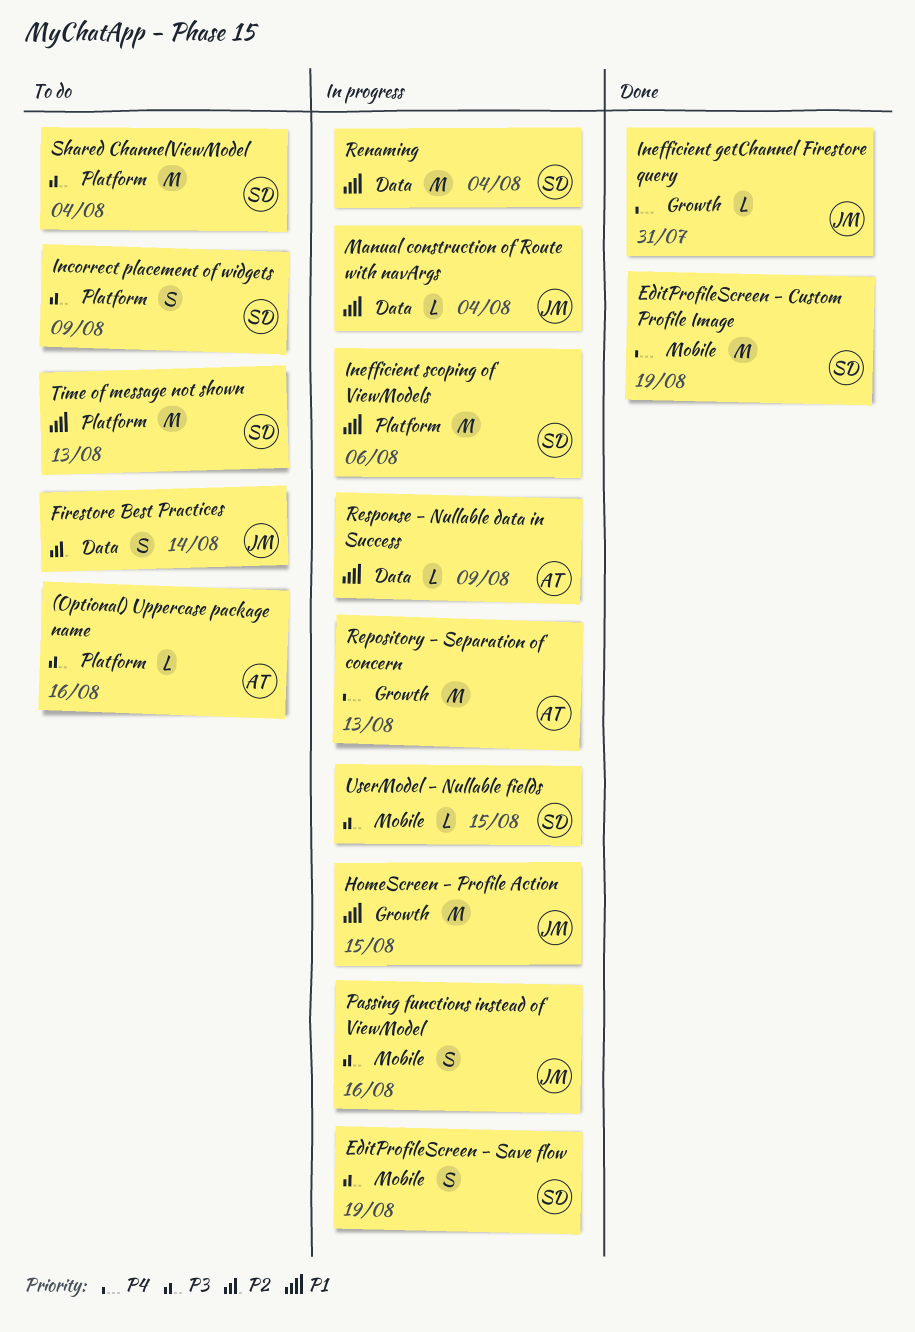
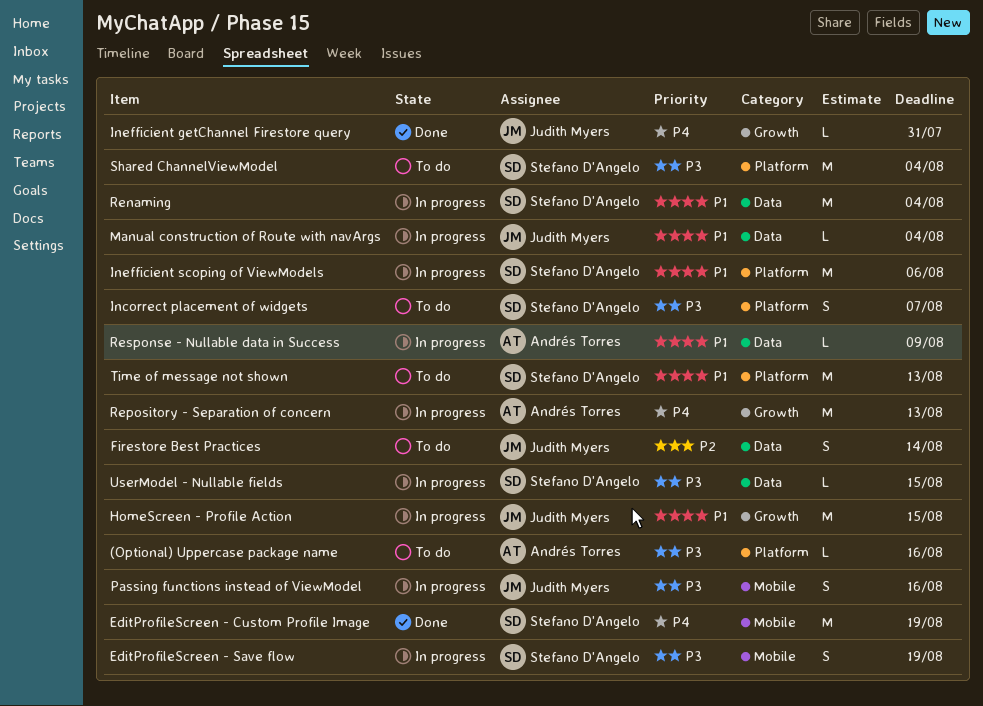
Incorrect placement of widgets, due: Aug 9 -> Aug 7
UserModel - Nullable fields, label: Mobile -> Data

